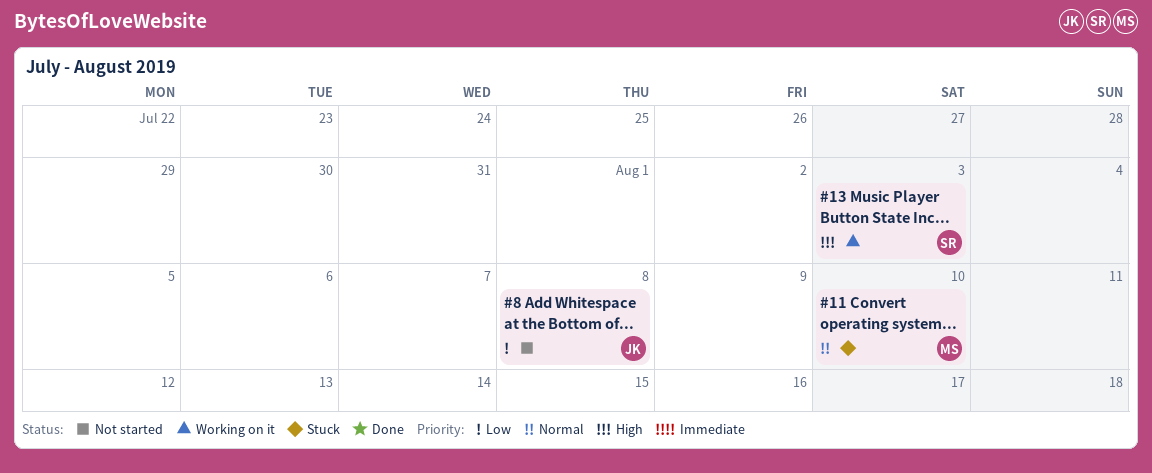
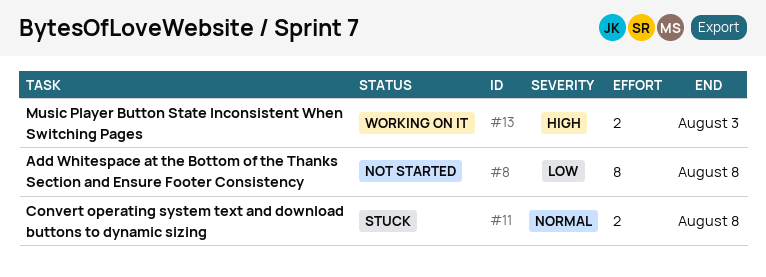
#11, due: Aug 10 -> Aug 8

